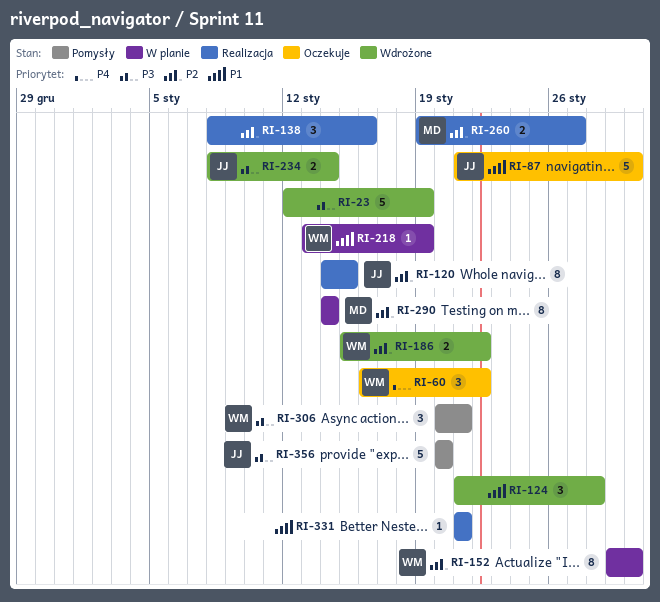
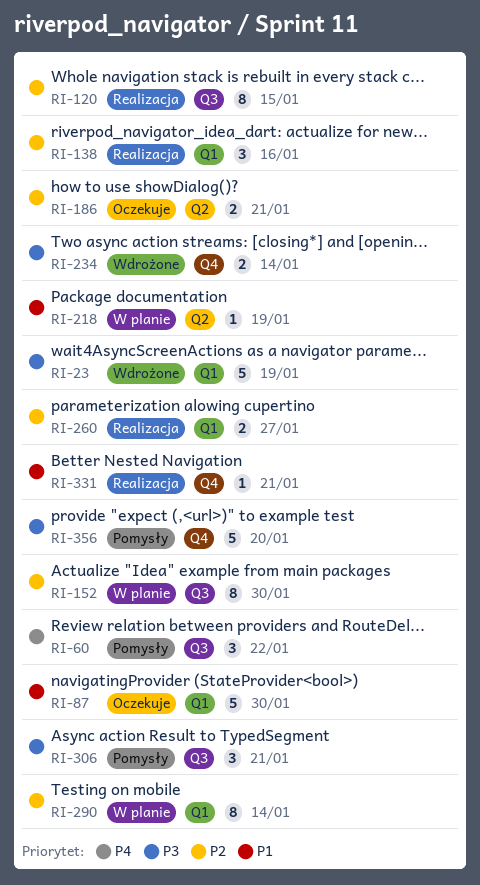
RI-60, status: Oczekuje -> Pomysły
RI-124: present -> none
RI-186, status: Wdrożone -> Oczekuje
RI-186, due: Jan 22 -> Jan 21

